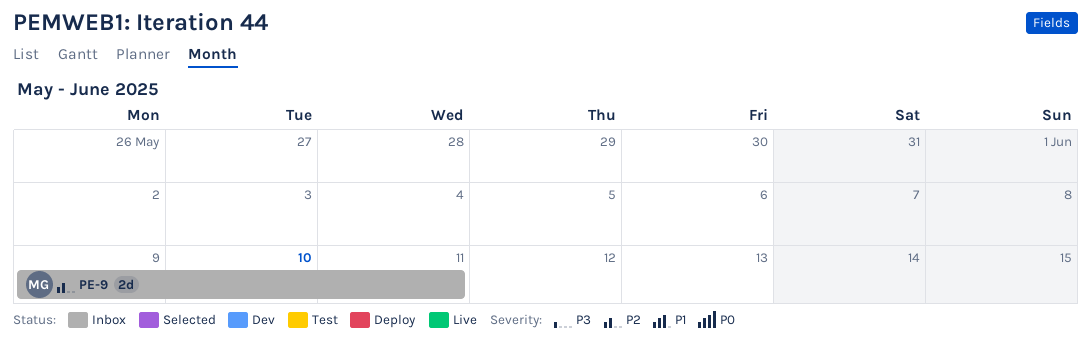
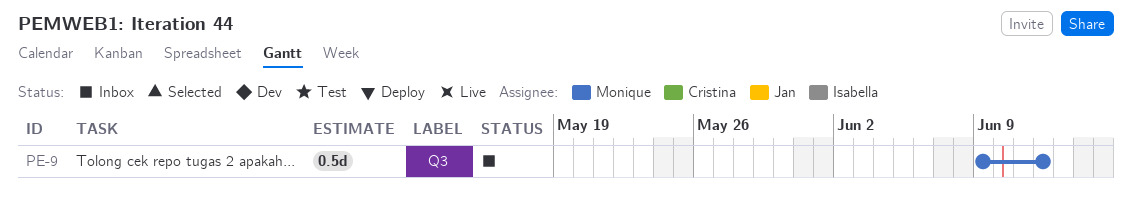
PE-9, estimate: 2d -> 0.5d
PE-9, due: Jun 11 -> Jun 12

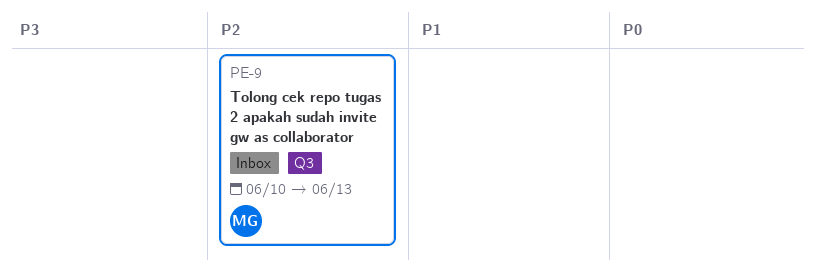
PE-9, start: Jun 9 -> Jun 10
PE-9, due: Jun 12 -> Jun 13

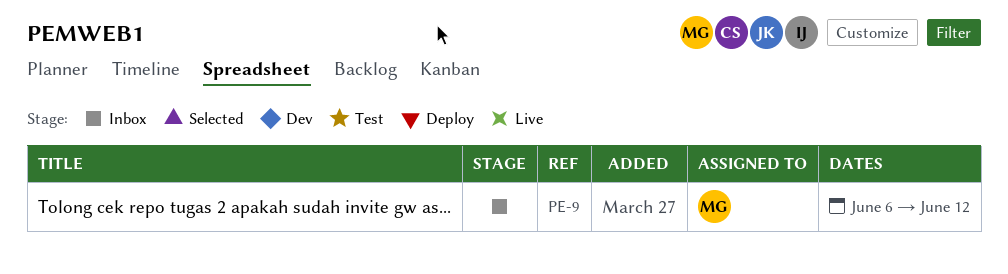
PE-9, start: Jun 10 -> Jun 6
PE-9, due: Jun 13 -> Jun 12

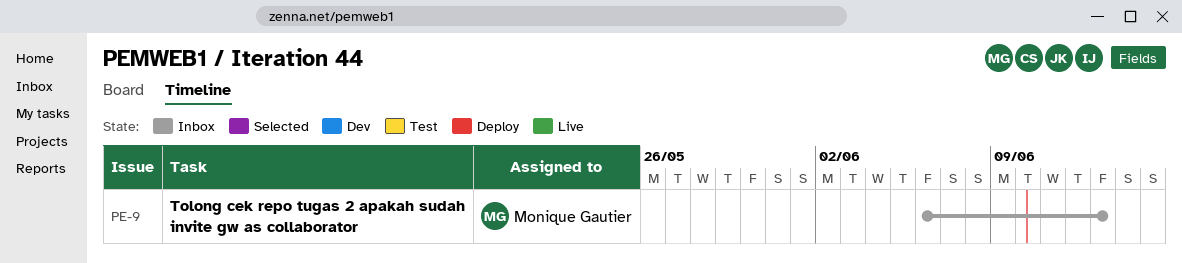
PE-9, due: Jun 12 -> Jun 13

